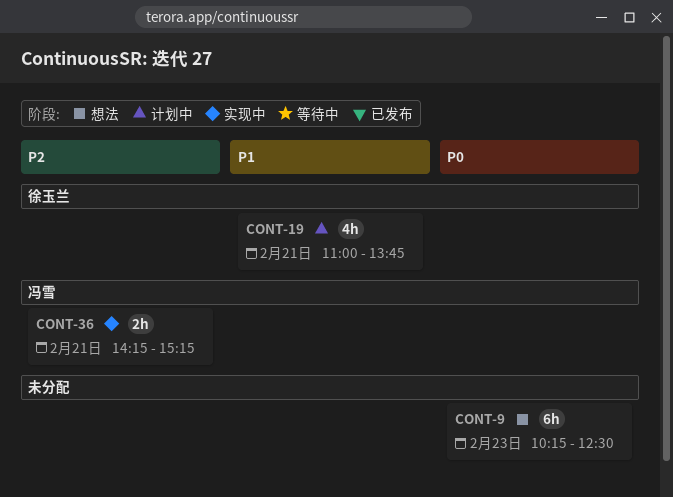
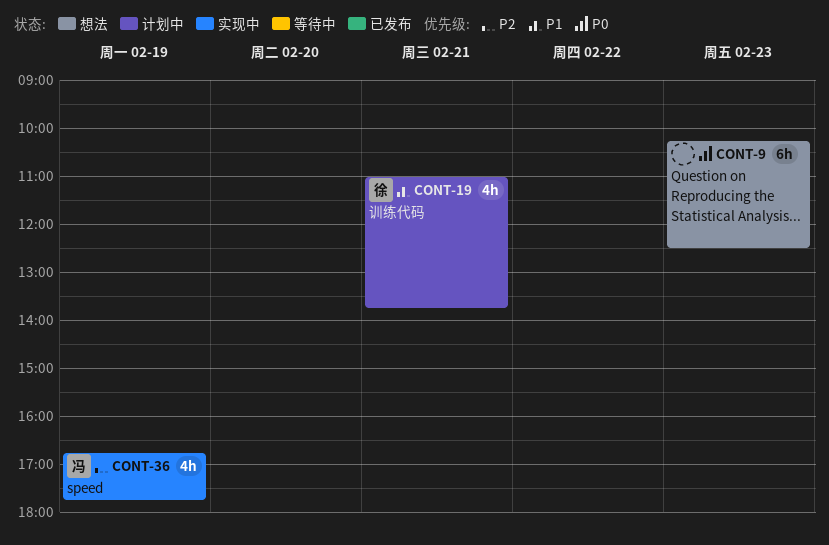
CONT-36, estimate: 2h -> 4h
CONT-36, day: Feb 21 -> Feb 19
CONT-36, begins: 14:15 -> 16:45
CONT-36, ends: 15:15 -> 17:45

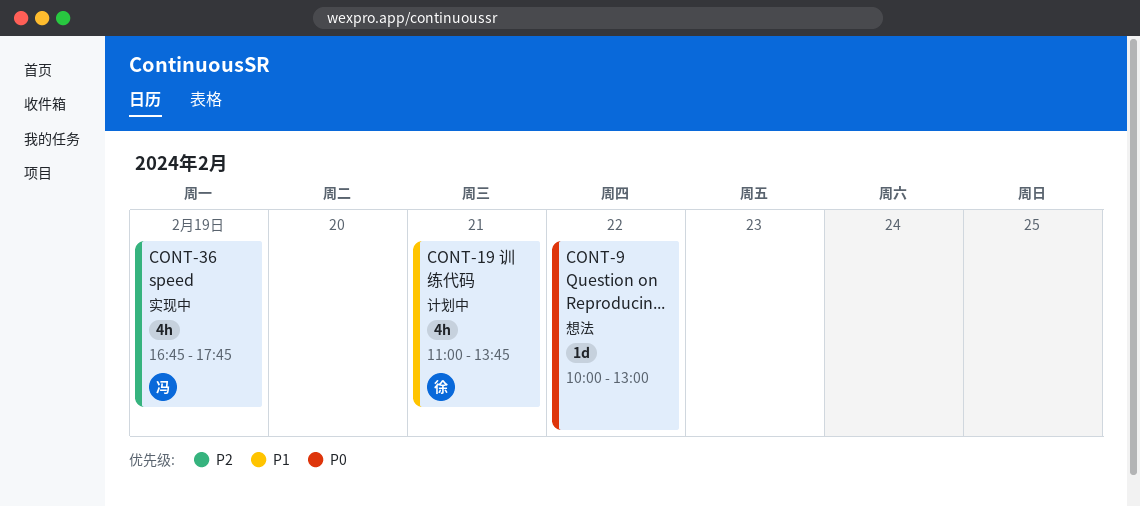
CONT-9, estimate: 6h -> 1d
CONT-9, day: Feb 23 -> Feb 22
CONT-9, begins: 10:15 -> 10:00
CONT-9, ends: 12:30 -> 13:00

